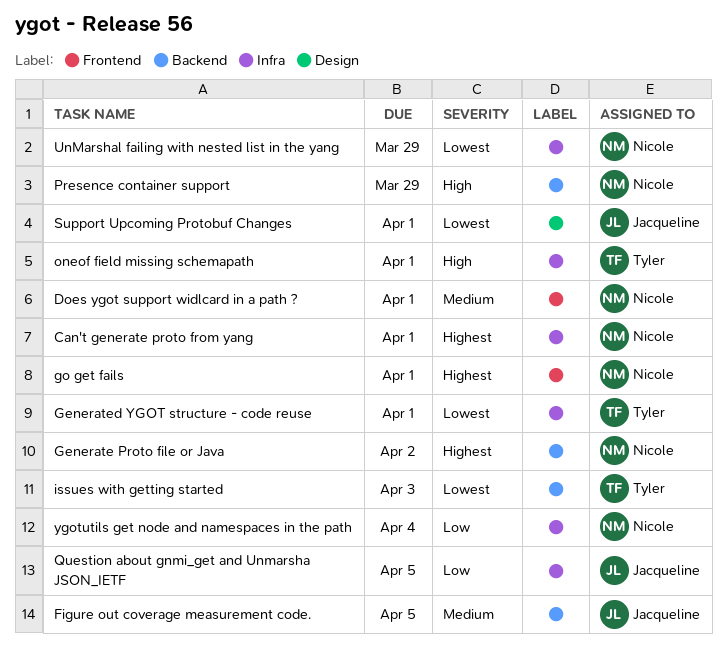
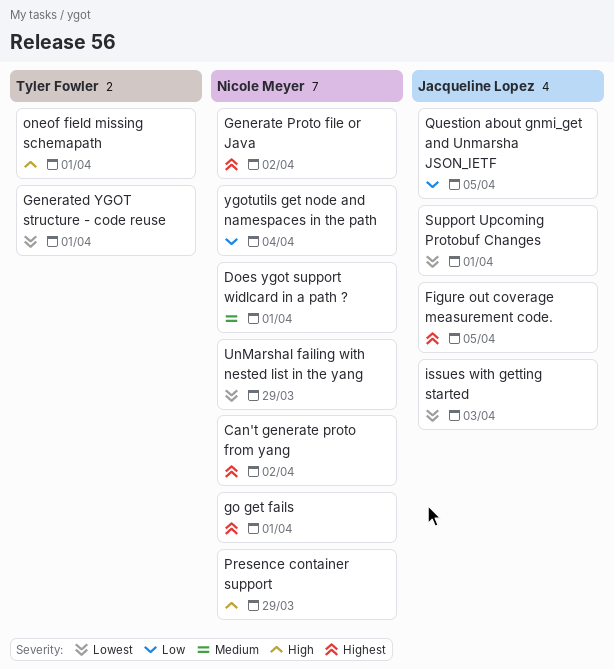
Can't generate proto from yang, due: Apr 1 -> Apr 2
Figure out coverage measurement code., priority: Medium -> Highest
issues with getting started, owner: Tyler Fowler -> Jacqueline Lopez

